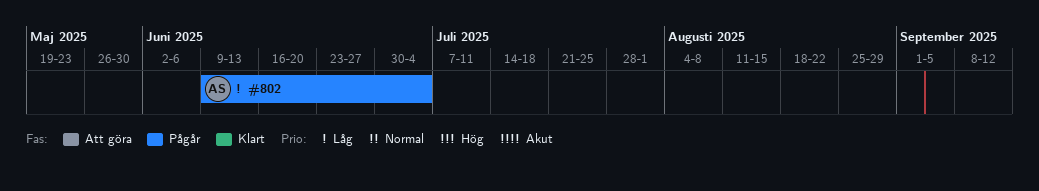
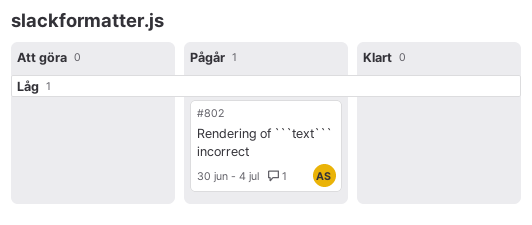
#802, start: Jun 9 -> Jun 30

